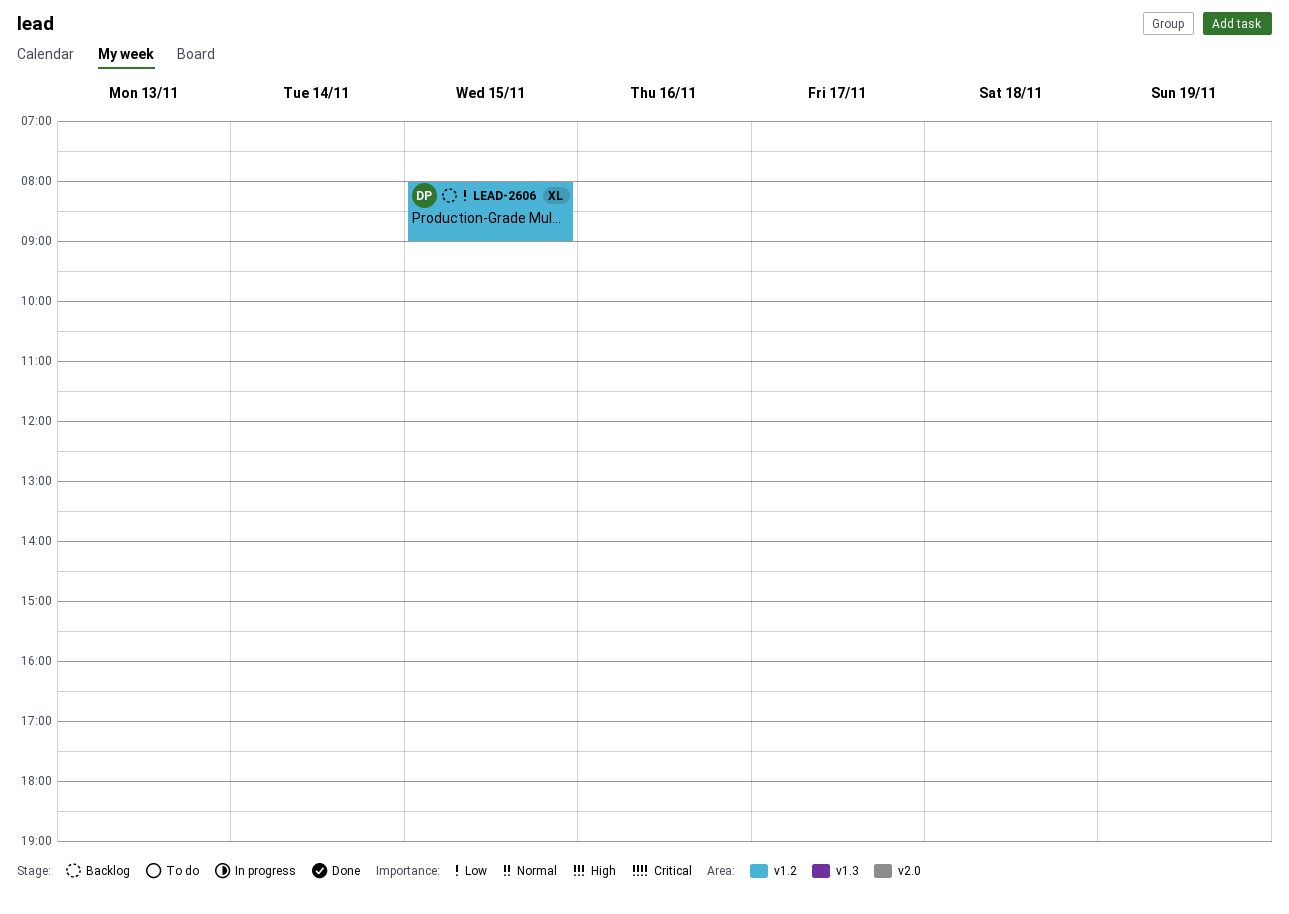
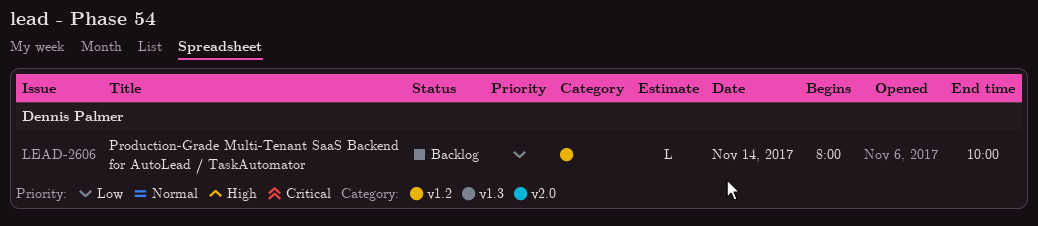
LEAD-2606, estimate: XL -> L
LEAD-2606, day: Nov 15 -> Nov 14
LEAD-2606, ends: 09:00 -> 10:00

